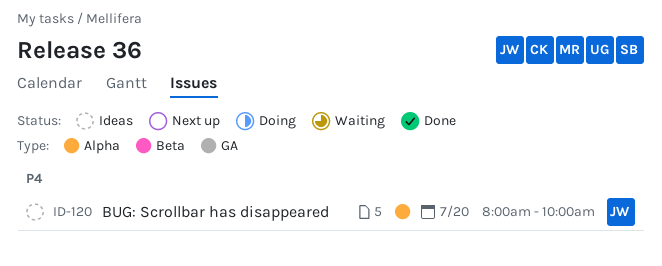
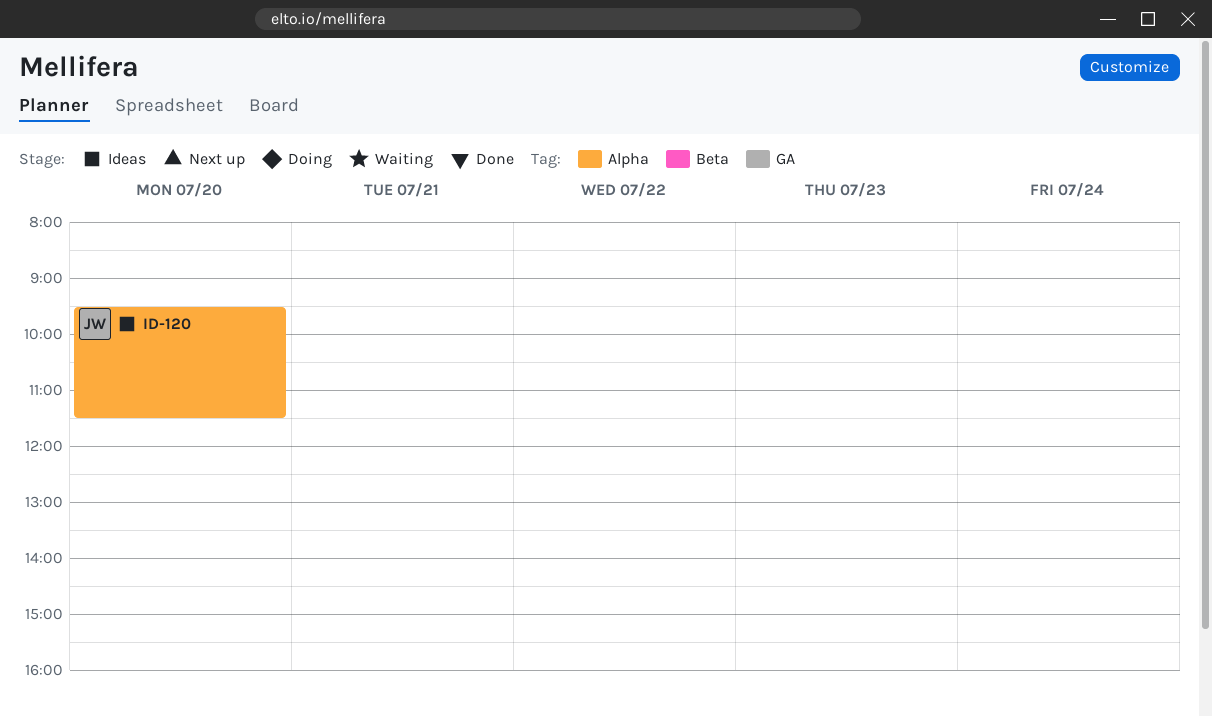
ID-120, begins: 08:00 -> 09:30
ID-120, ends: 10:00 -> 11:30

